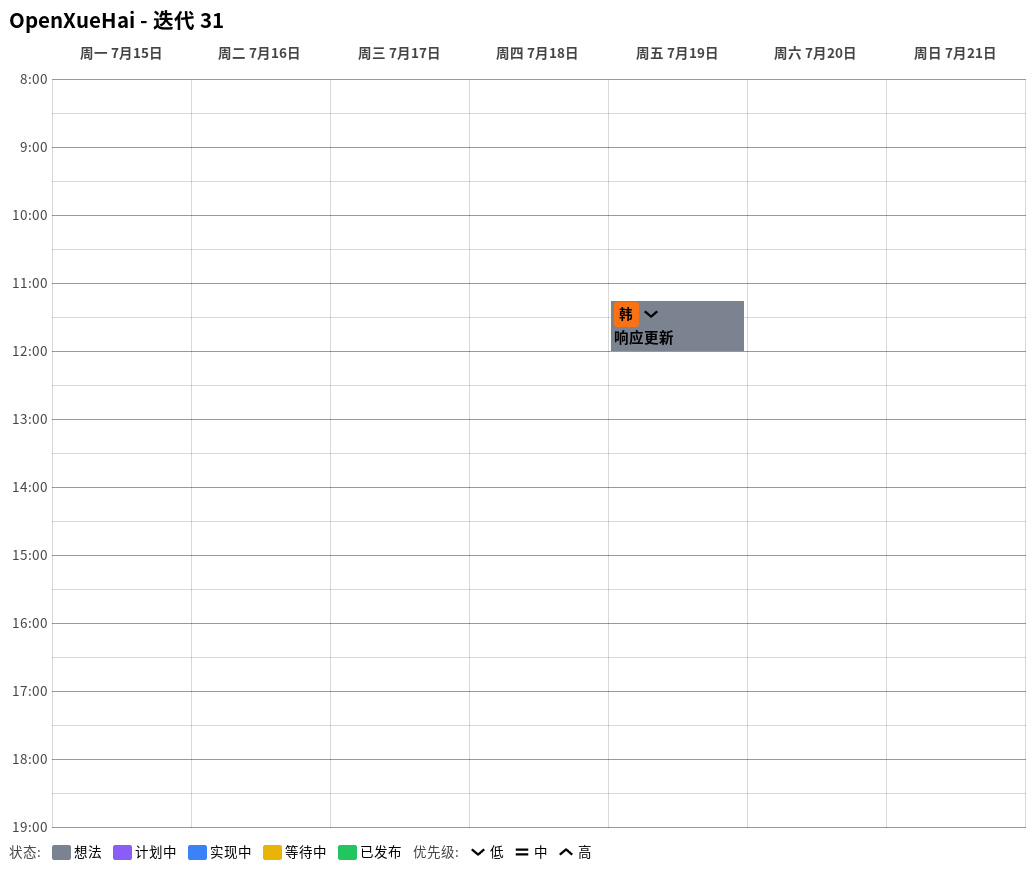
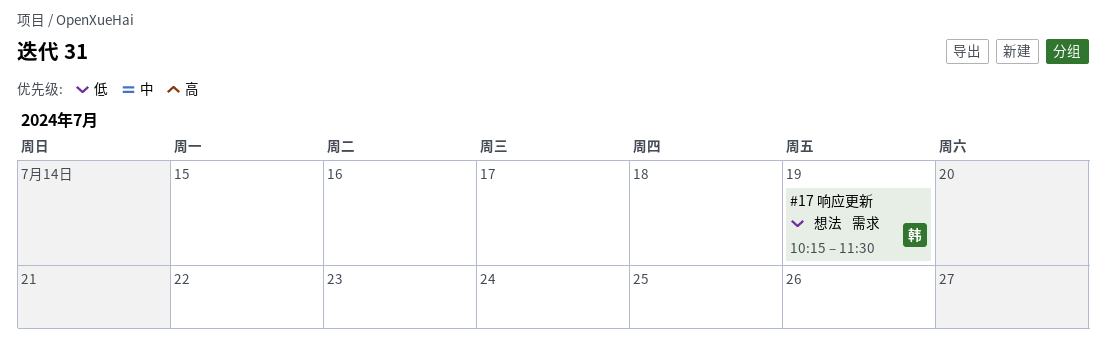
响应更新, begins: 11:15 -> 10:15
响应更新, ends: 12:00 -> 11:30

